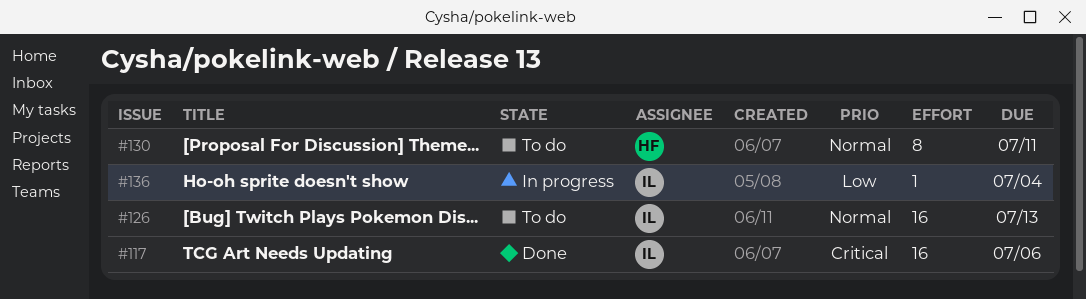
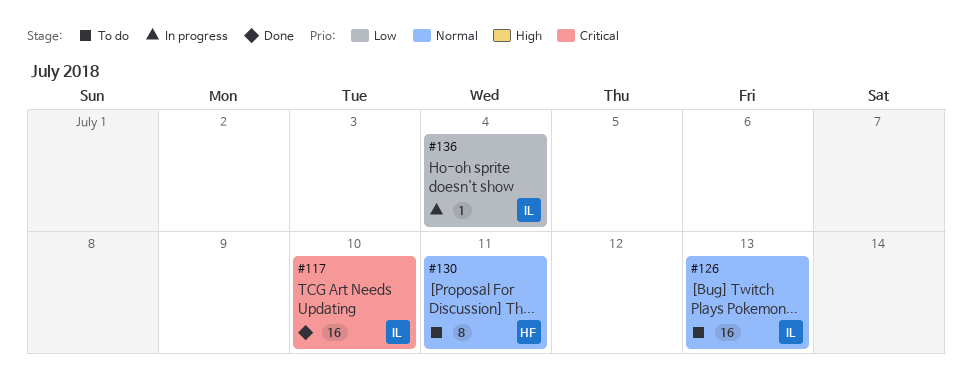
#117, due: Jul 6 -> Jul 10

